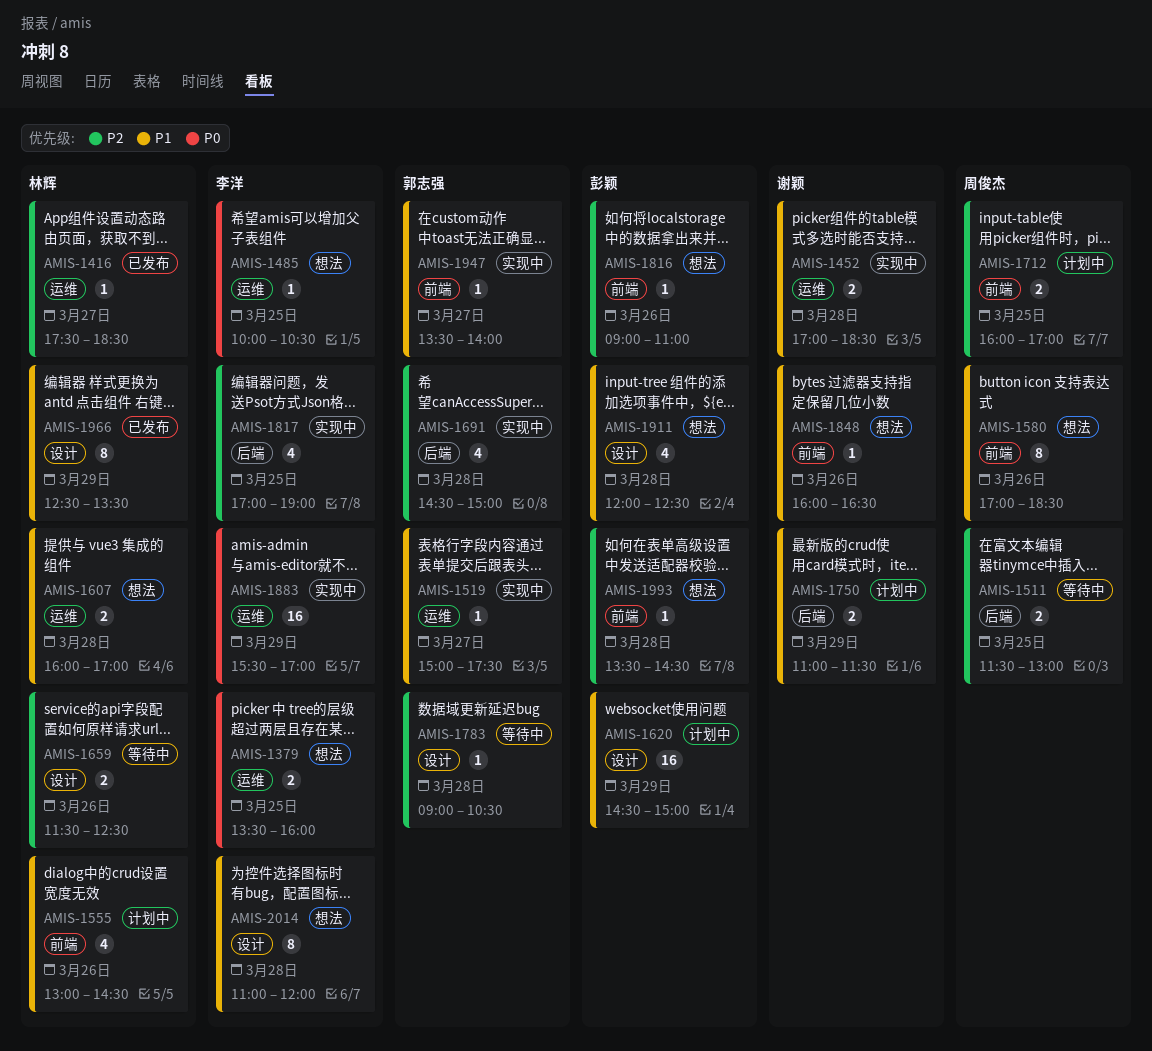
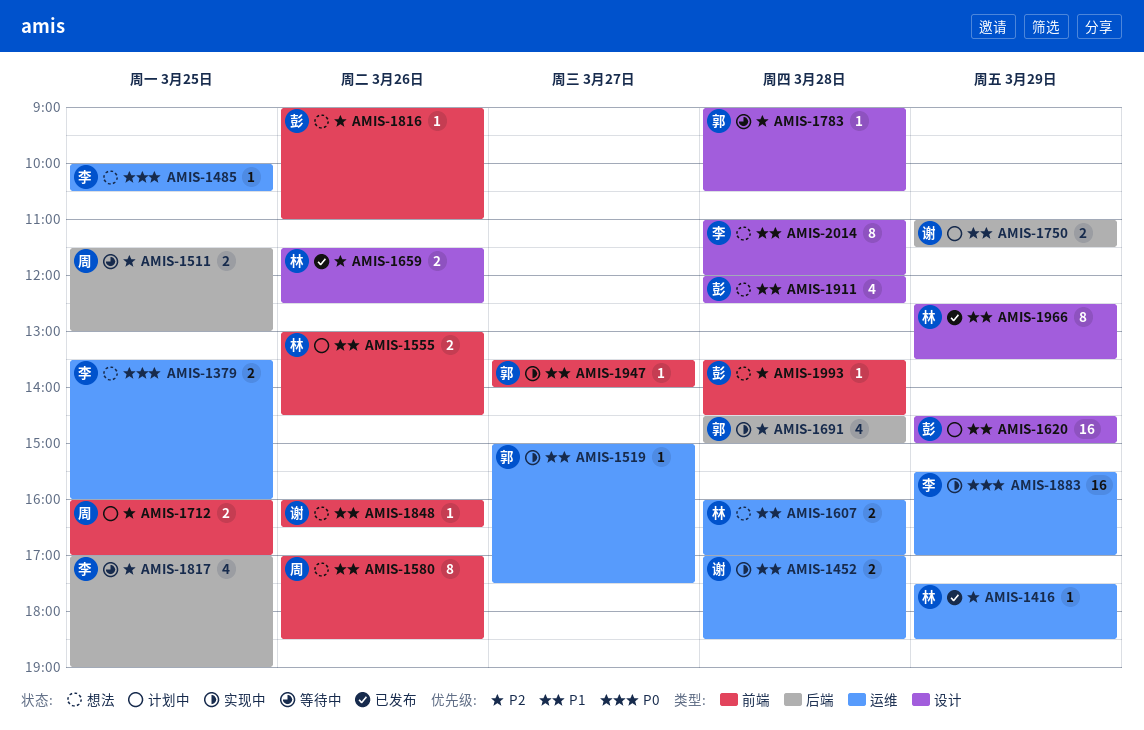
AMIS-1416, day: Mar 27 -> Mar 29
AMIS-1555, estimate: 4 -> 2
AMIS-1659, status: 等待中 -> 已发布
AMIS-1817, status: 实现中 -> 等待中

